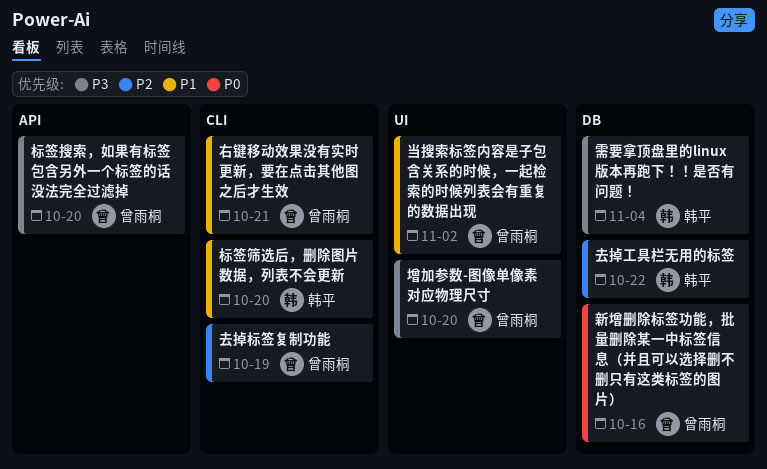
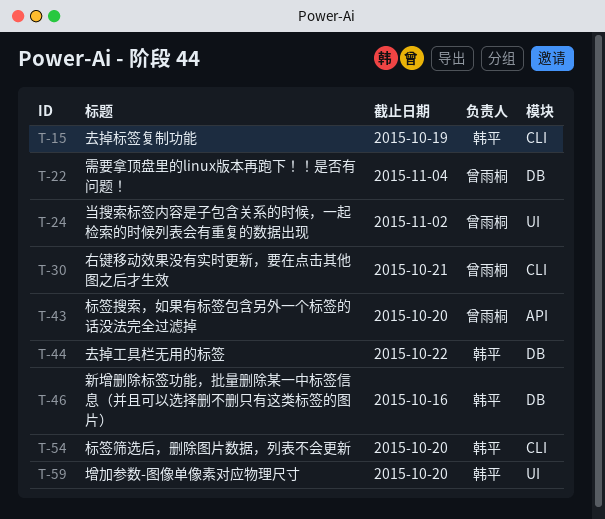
去掉标签复制功能, owner: 曾雨桐 -> 韩平
增加参数-图像单像素对应物理尺寸, owner: 曾雨桐 -> 韩平
新增删除标签功能，批量删除某一中标签信息（并且可以选择删不删只有这类标签的图片）, owner: 曾雨桐 -> 韩平
需要拿顶盘里的linux版本再跑下！！是否有问题！, owner: 韩平 -> 曾雨桐

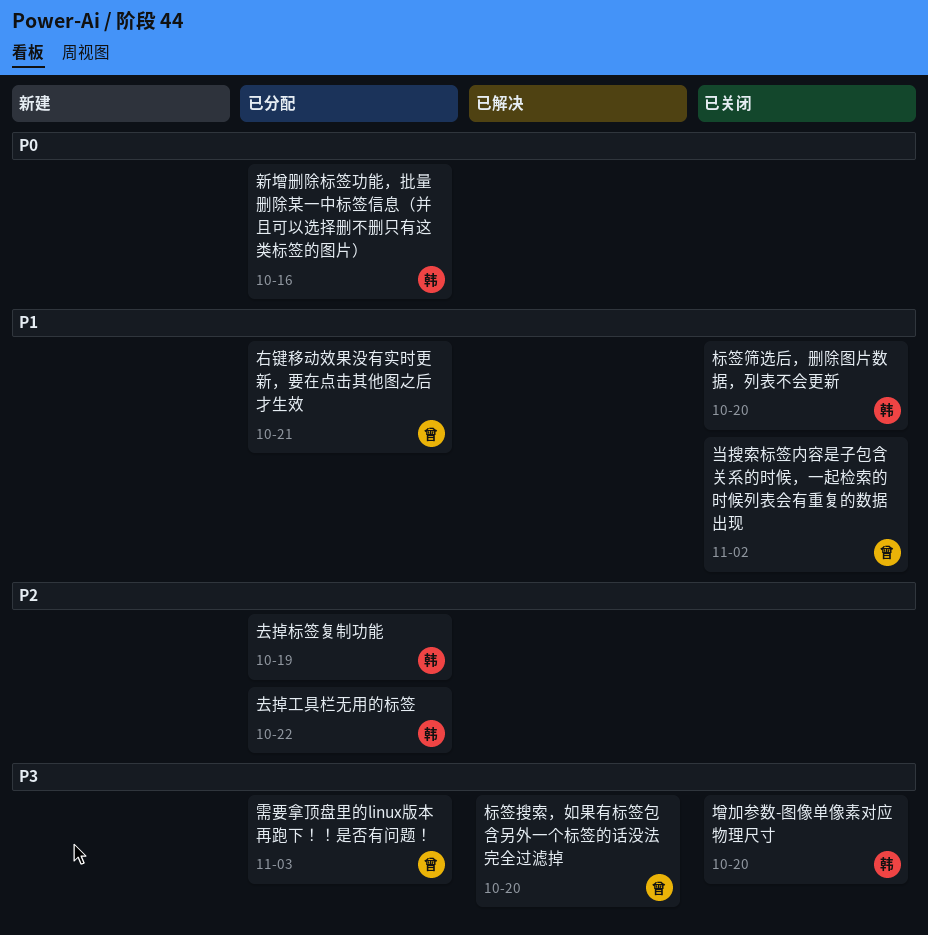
需要拿顶盘里的linux版本再跑下！！是否有问题！, due: Nov 4 -> Nov 3

